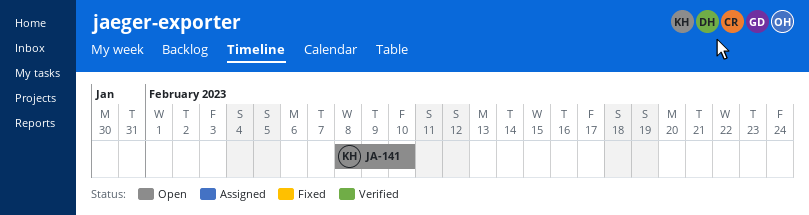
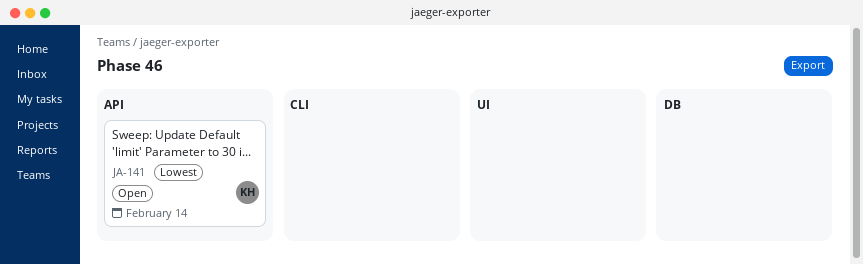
JA-141, due: Feb 10 -> Feb 14

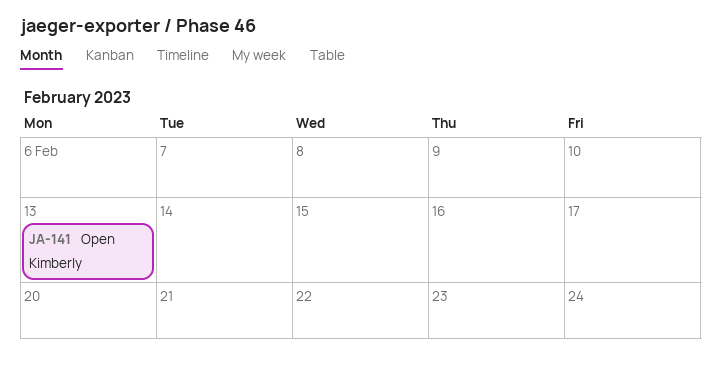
JA-141, due: Feb 14 -> Feb 13

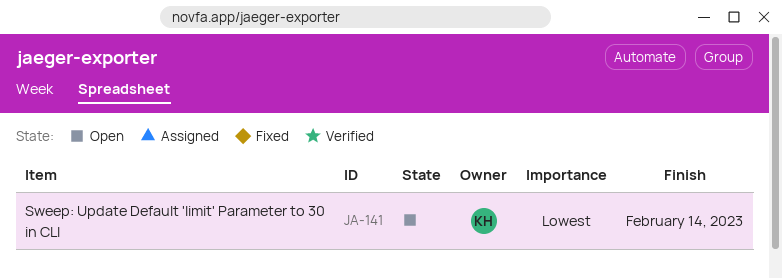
JA-141, due: Feb 13 -> Feb 14

